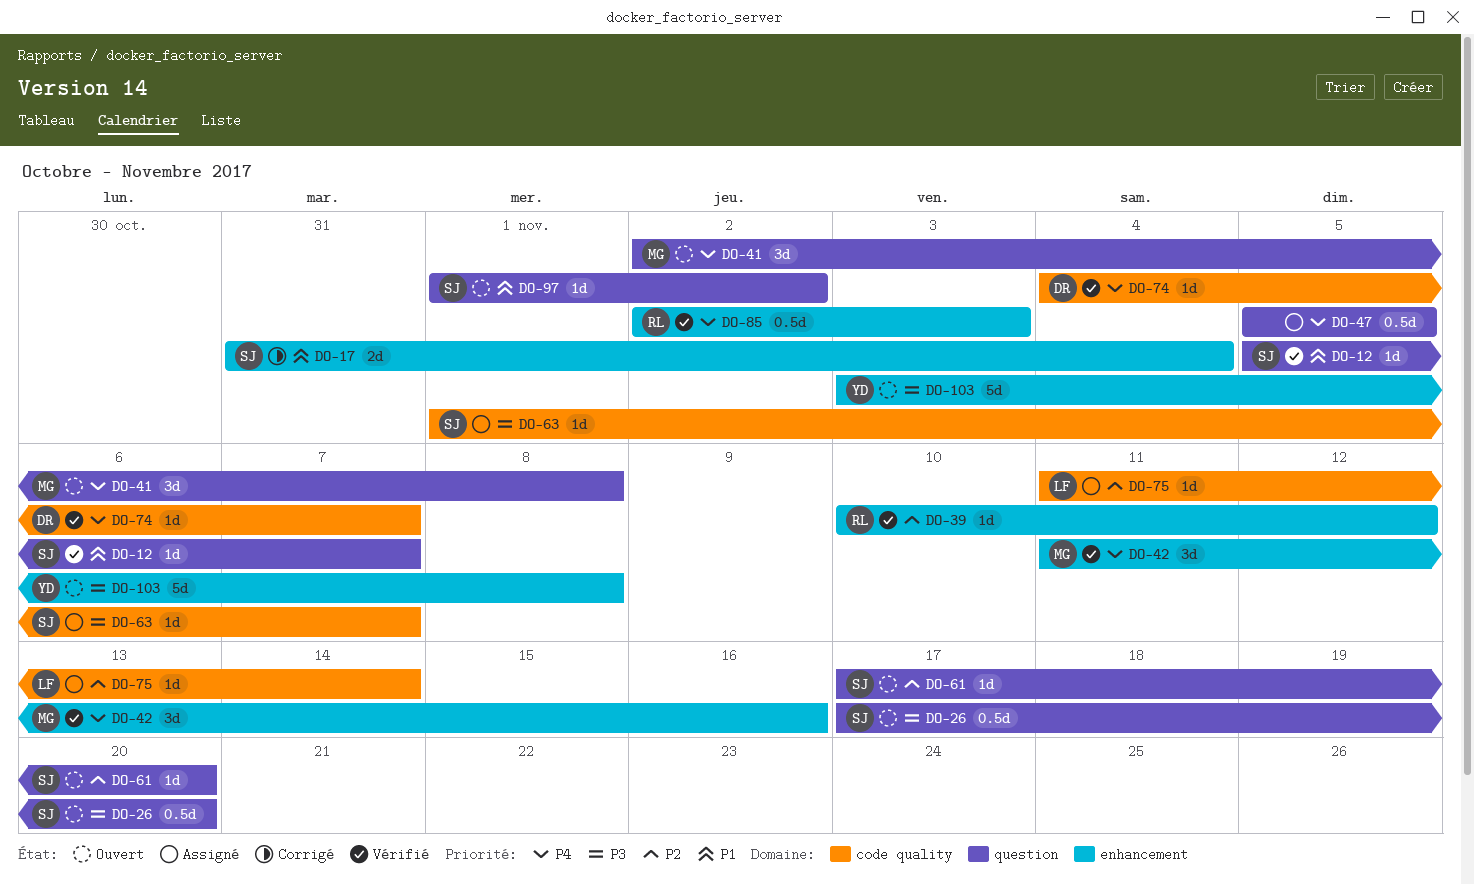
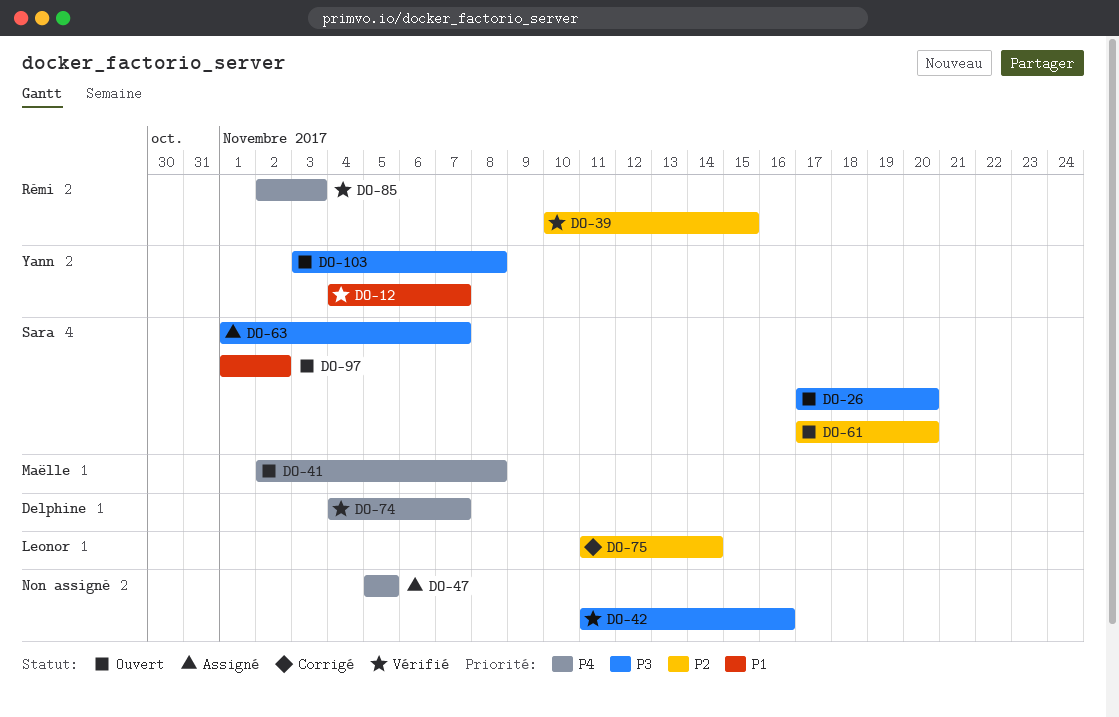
DO-12, owner: Sara -> Yann
DO-12, start: Nov 5 -> Nov 4
DO-17: present -> none
DO-39, due: Nov 12 -> Nov 15
DO-42, owner: Maëlle -> none
DO-42, priority: P4 -> P3
DO-75, status: Assigné -> Corrigé

